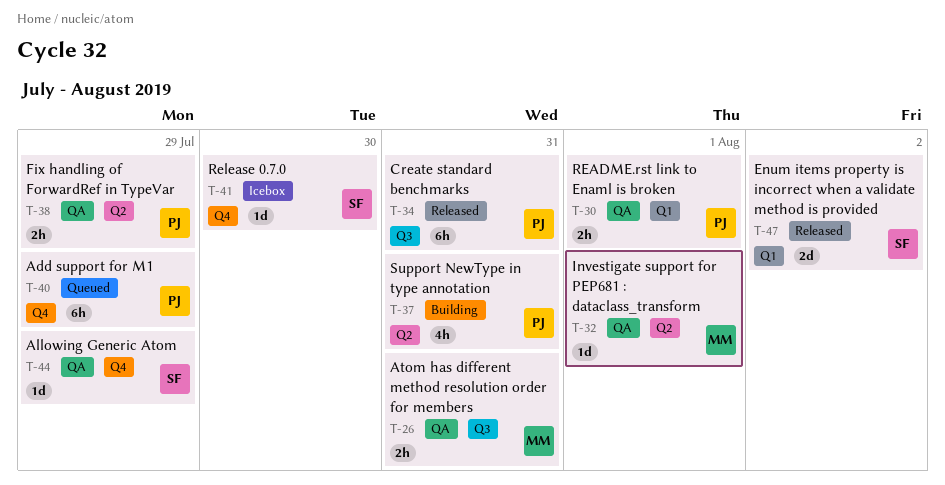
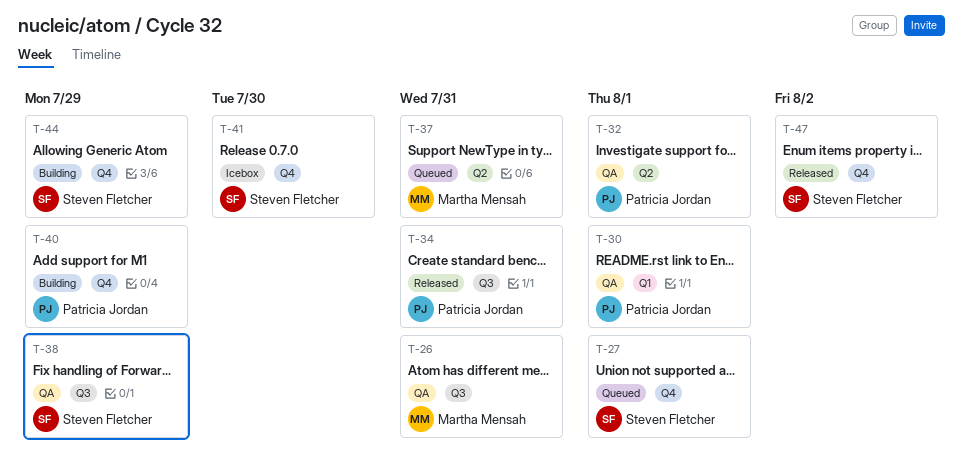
T-27: none -> present
T-32, owner: Martha Mensah -> Patricia Jordan
T-37, status: Building -> Queued
T-37, owner: Patricia Jordan -> Martha Mensah
T-38, owner: Patricia Jordan -> Steven Fletcher
T-38, label: Q2 -> Q3
T-40, status: Queued -> Building
T-44, status: QA -> Building
T-47, label: Q1 -> Q4

